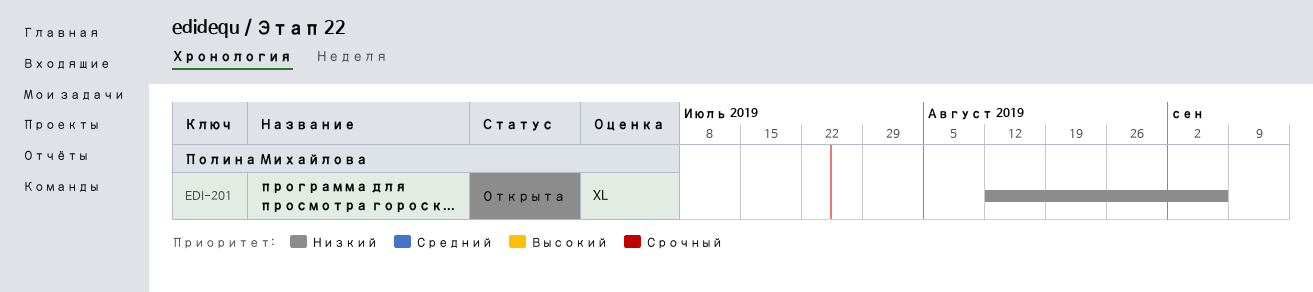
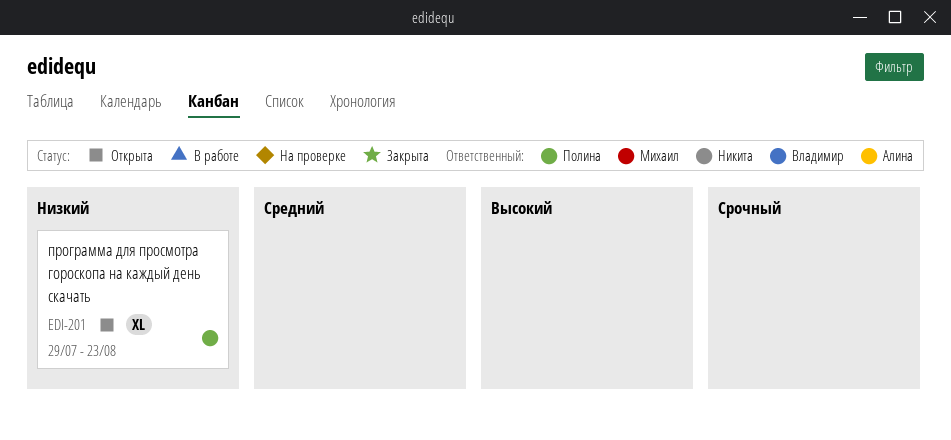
EDI-201, start: Aug 12 -> Jul 29
EDI-201, due: Sep 6 -> Aug 23

